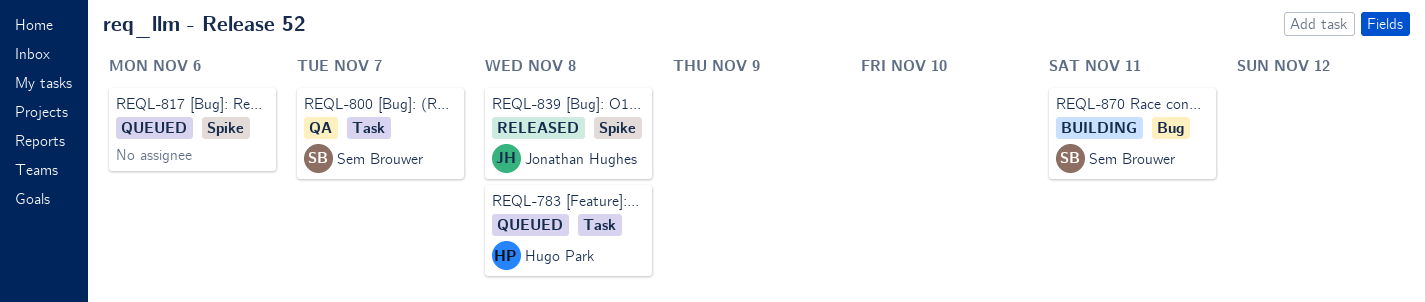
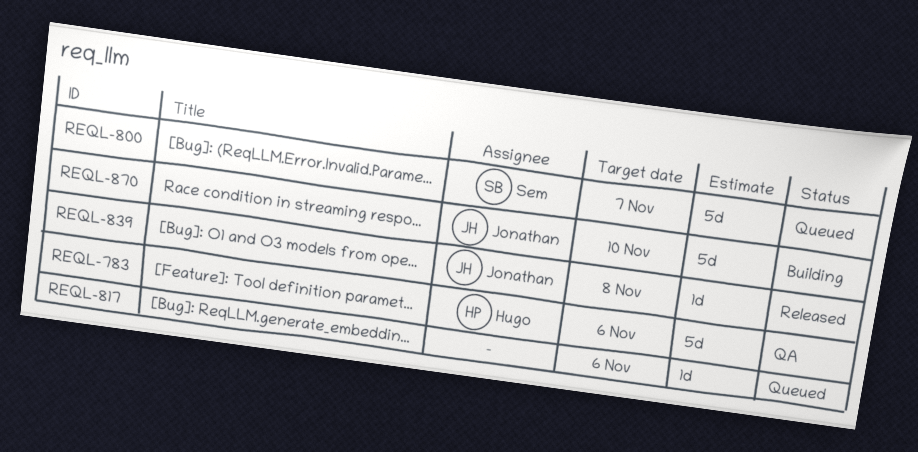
REQL-783, status: Queued -> QA
REQL-783, due: Nov 8 -> Nov 6
REQL-800, status: QA -> Queued
REQL-870, owner: Sem Brouwer -> Jonathan Hughes
REQL-870, due: Nov 11 -> Nov 10

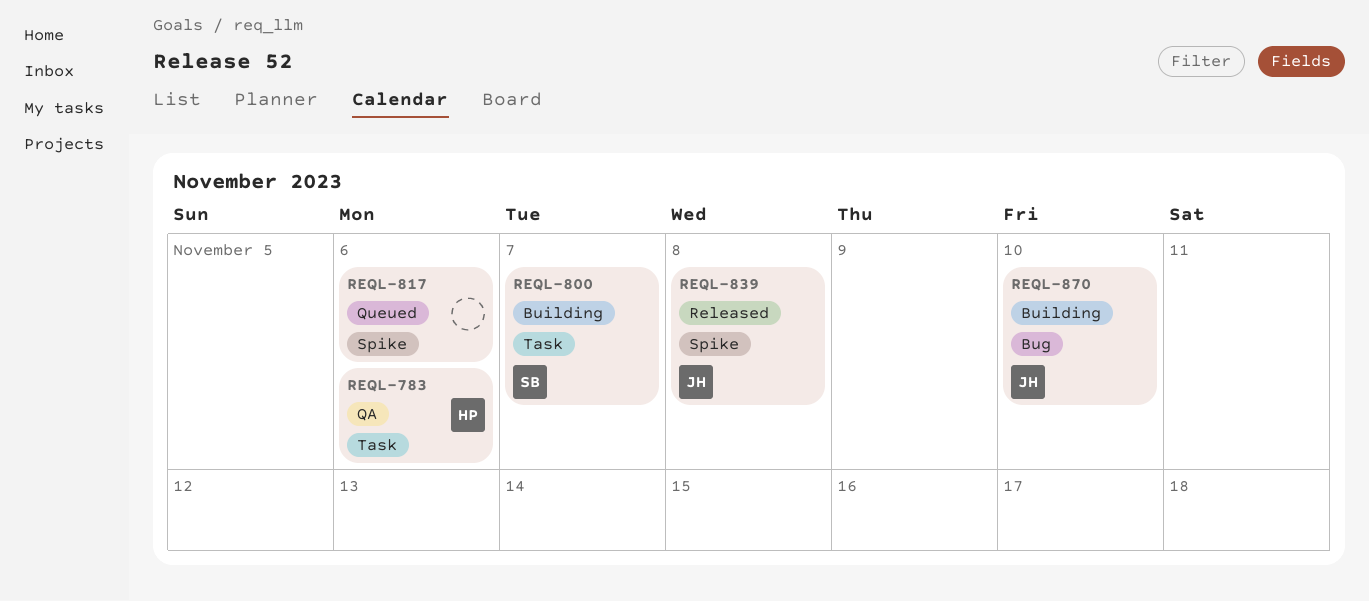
REQL-800, status: Queued -> Building

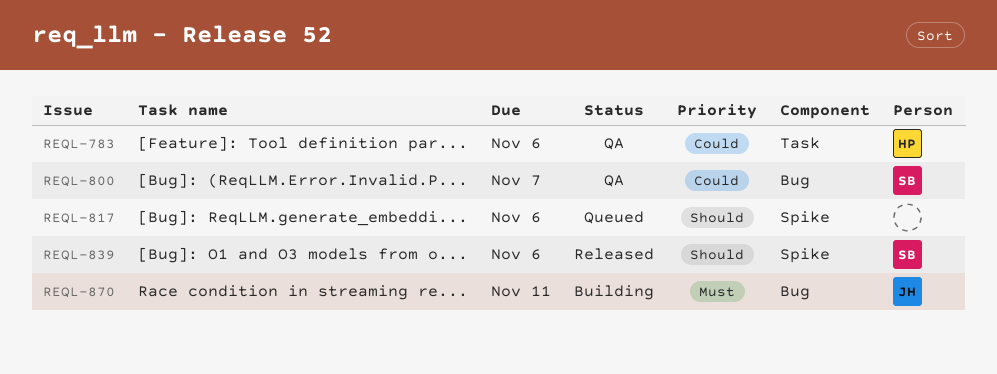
REQL-800, status: Building -> QA
REQL-800, label: Task -> Bug
REQL-839, owner: JH -> SB
REQL-839, due: Nov 8 -> Nov 6
REQL-870, due: Nov 10 -> Nov 11

